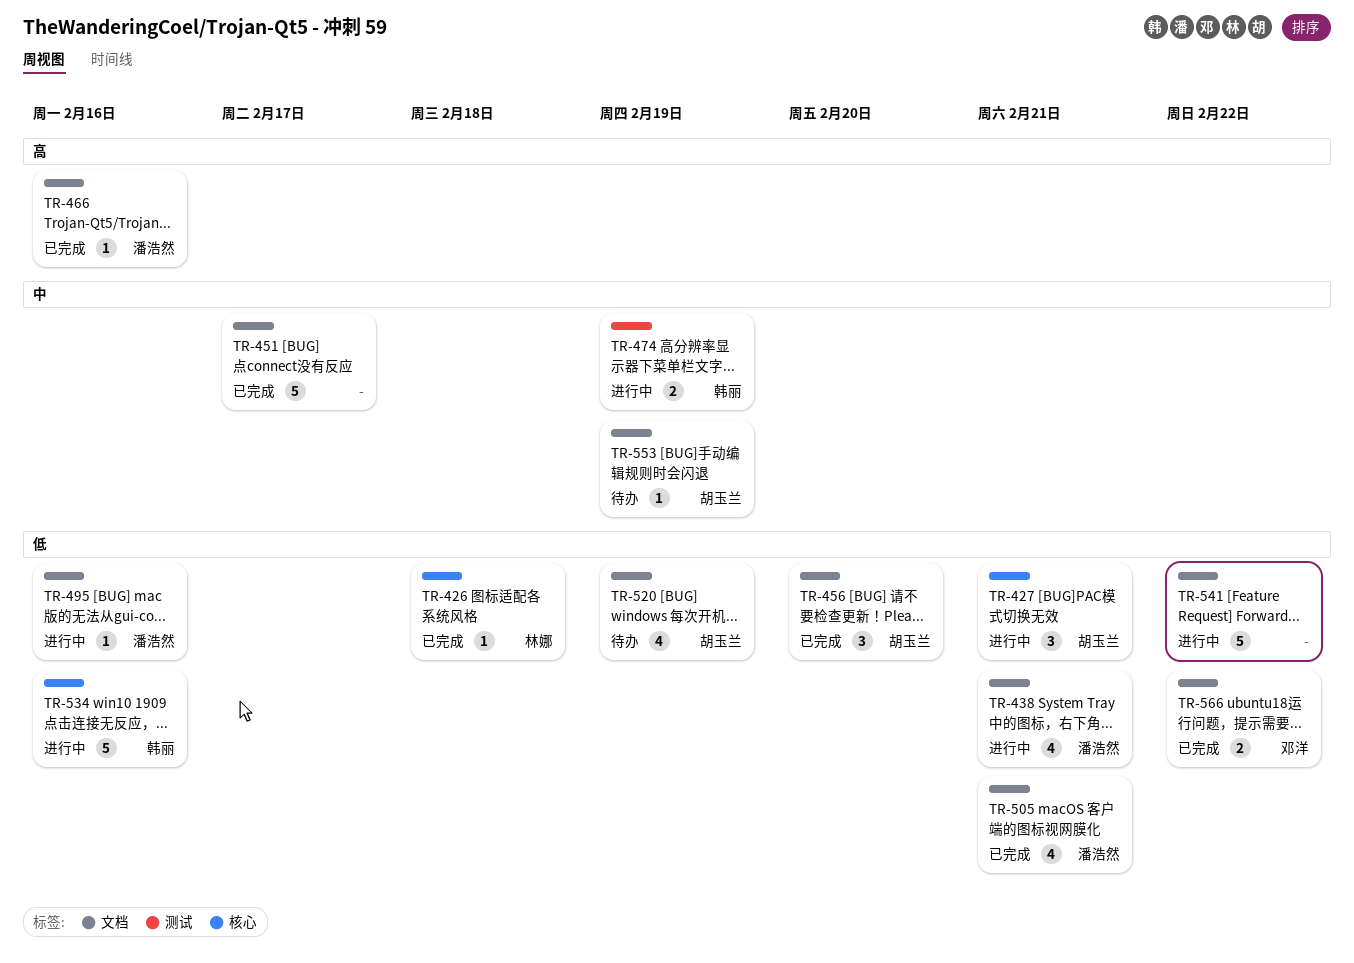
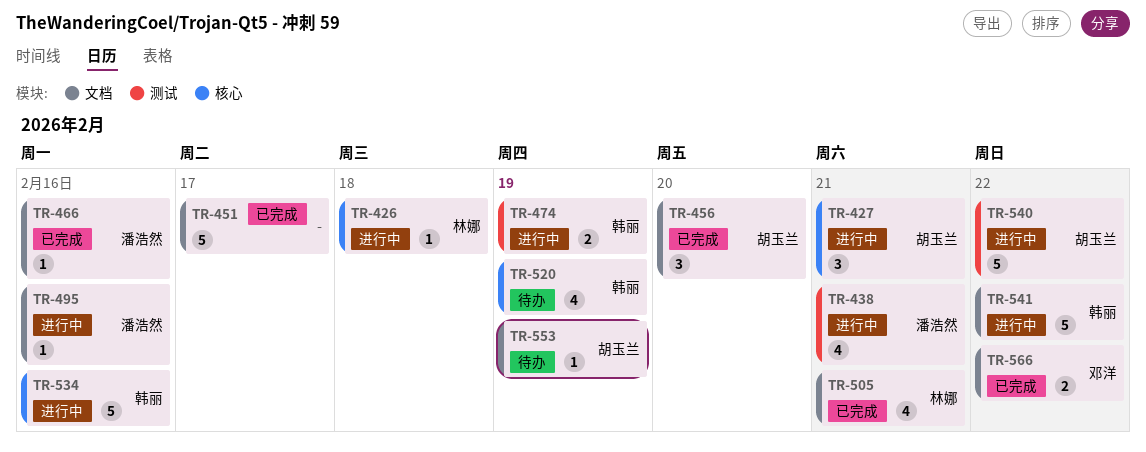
TR-426, status: 已完成 -> 进行中
TR-438, label: 文档 -> 测试
TR-505, owner: 潘浩然 -> 林娜
TR-520, owner: 胡玉兰 -> 韩丽
TR-520, label: 文档 -> 核心
TR-540: none -> present
TR-541, owner: none -> 韩丽

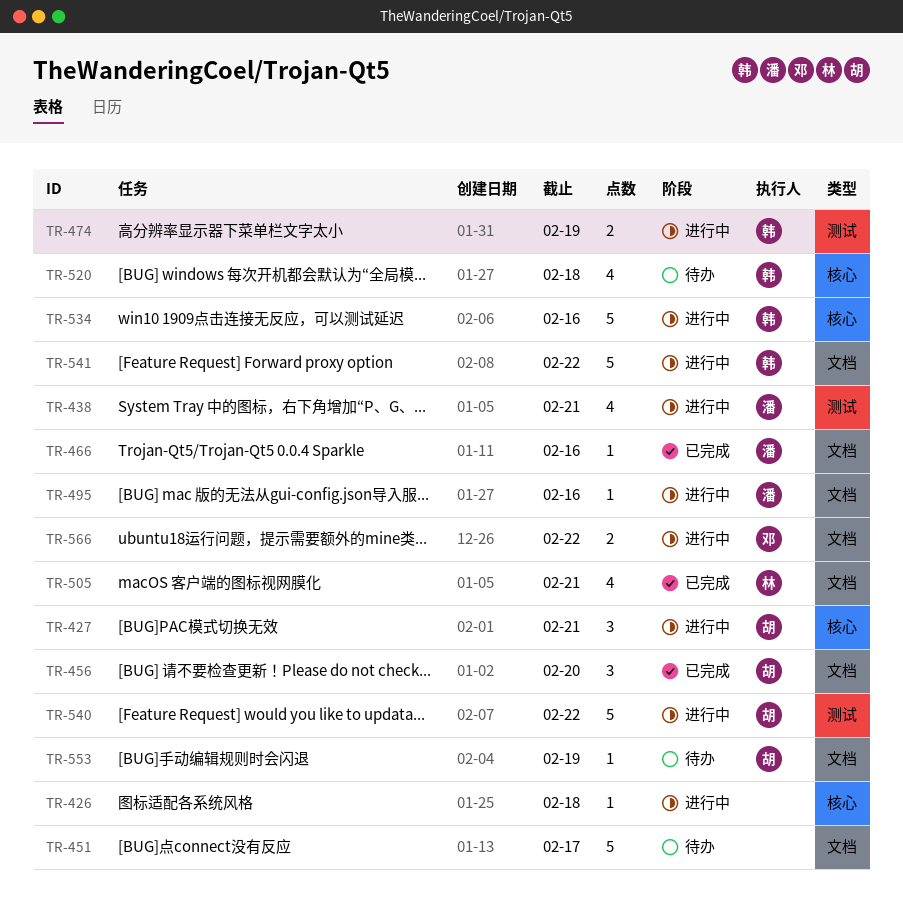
TR-426, owner: 林娜 -> none
TR-451, status: 已完成 -> 待办
TR-520, due: Feb 19 -> Feb 18
TR-566, status: 已完成 -> 进行中

